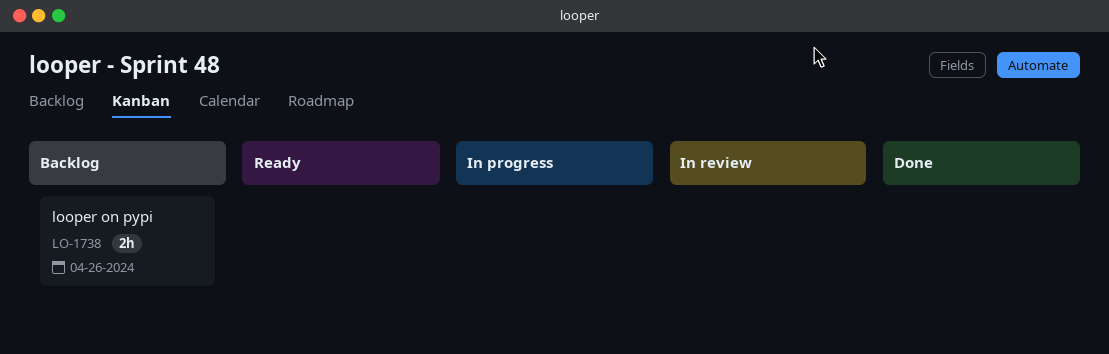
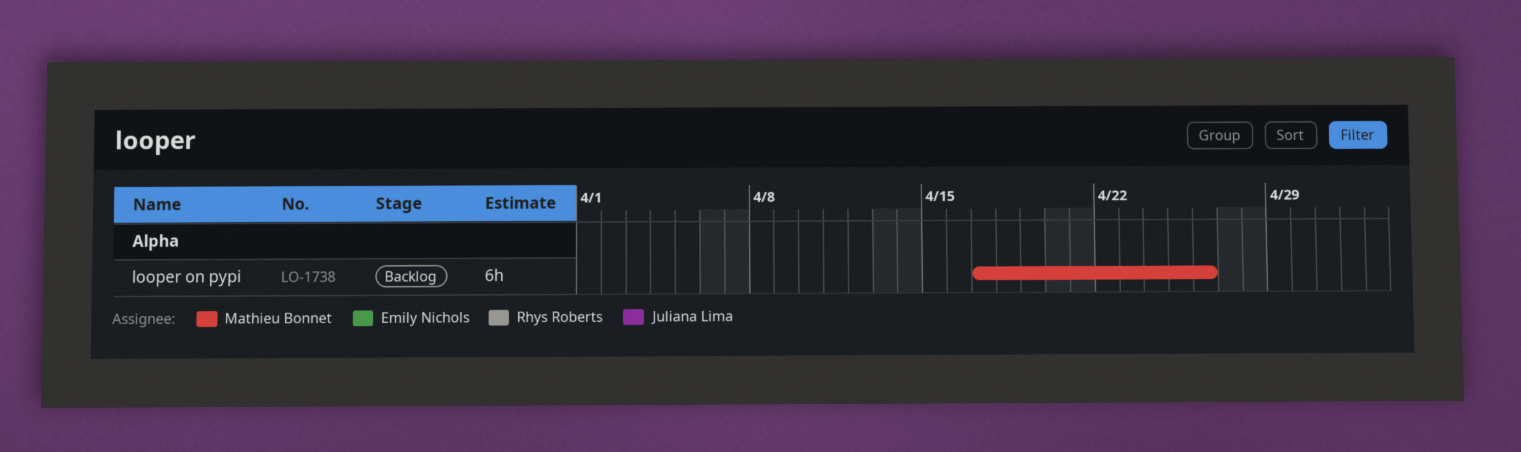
LO-1738, estimate: 2h -> 6h

